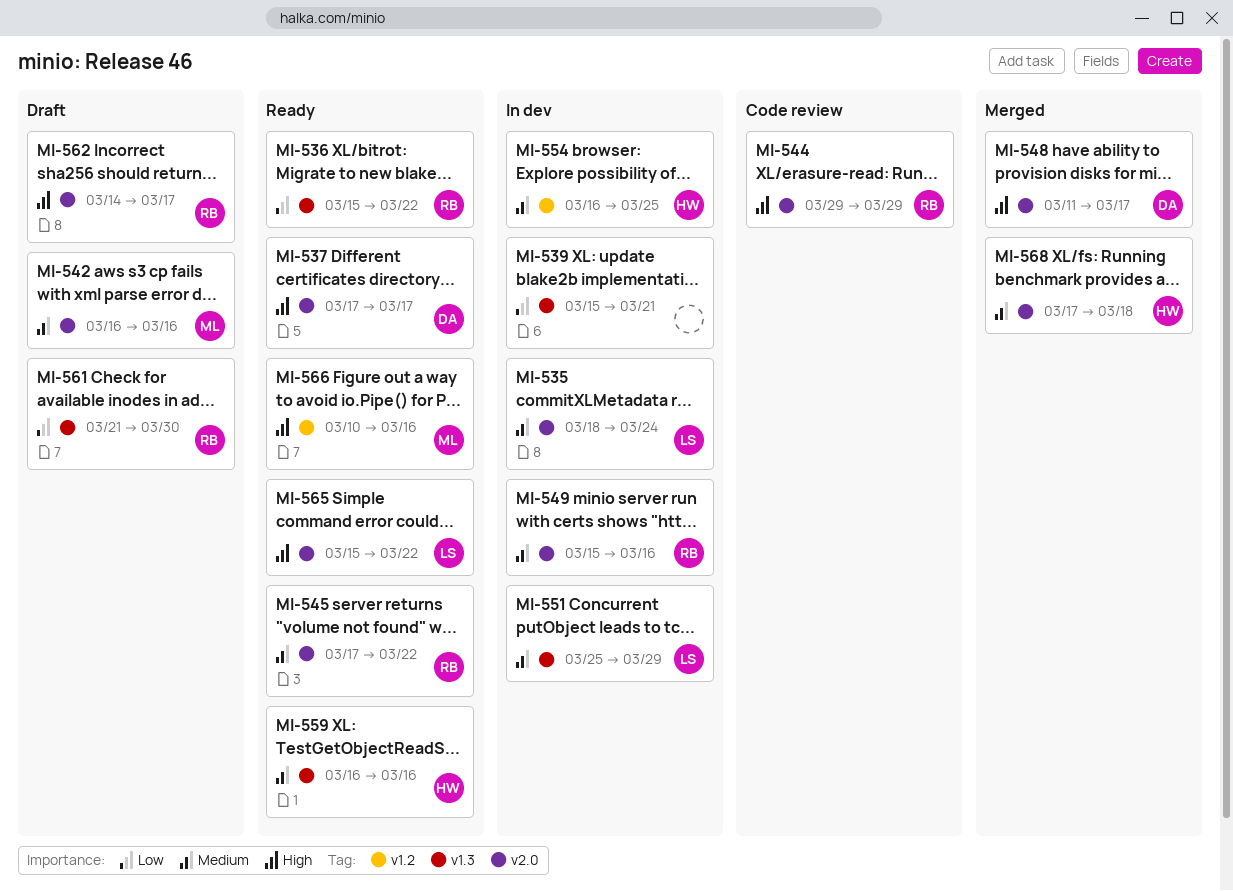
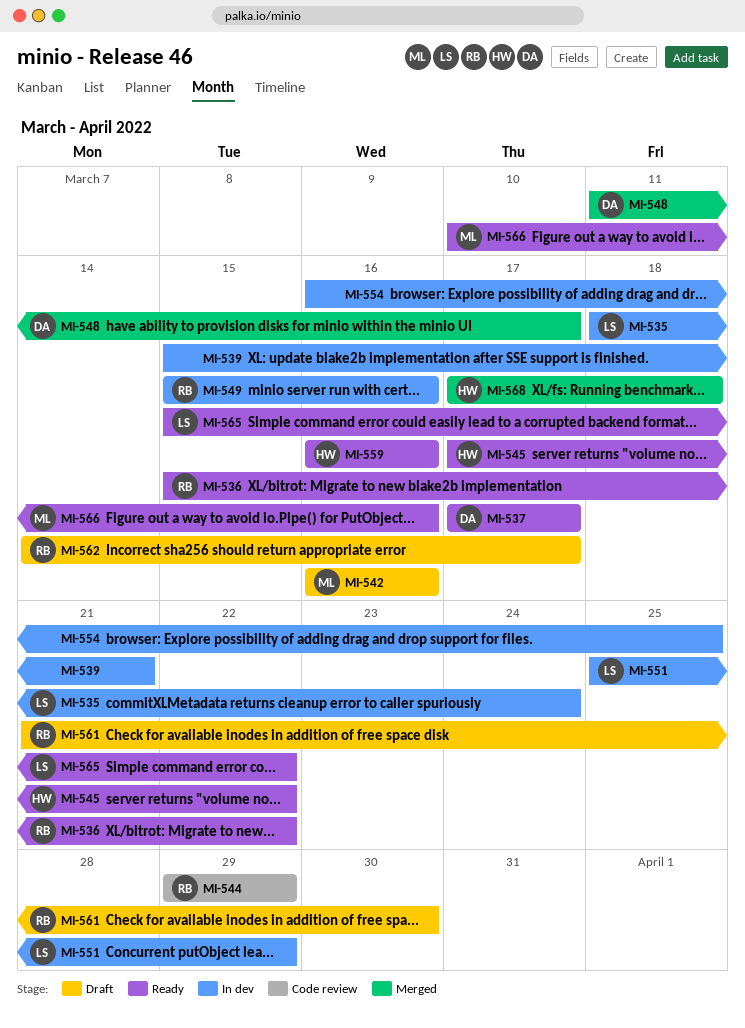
MI-545, owner: RB -> HW
MI-554, owner: HW -> none

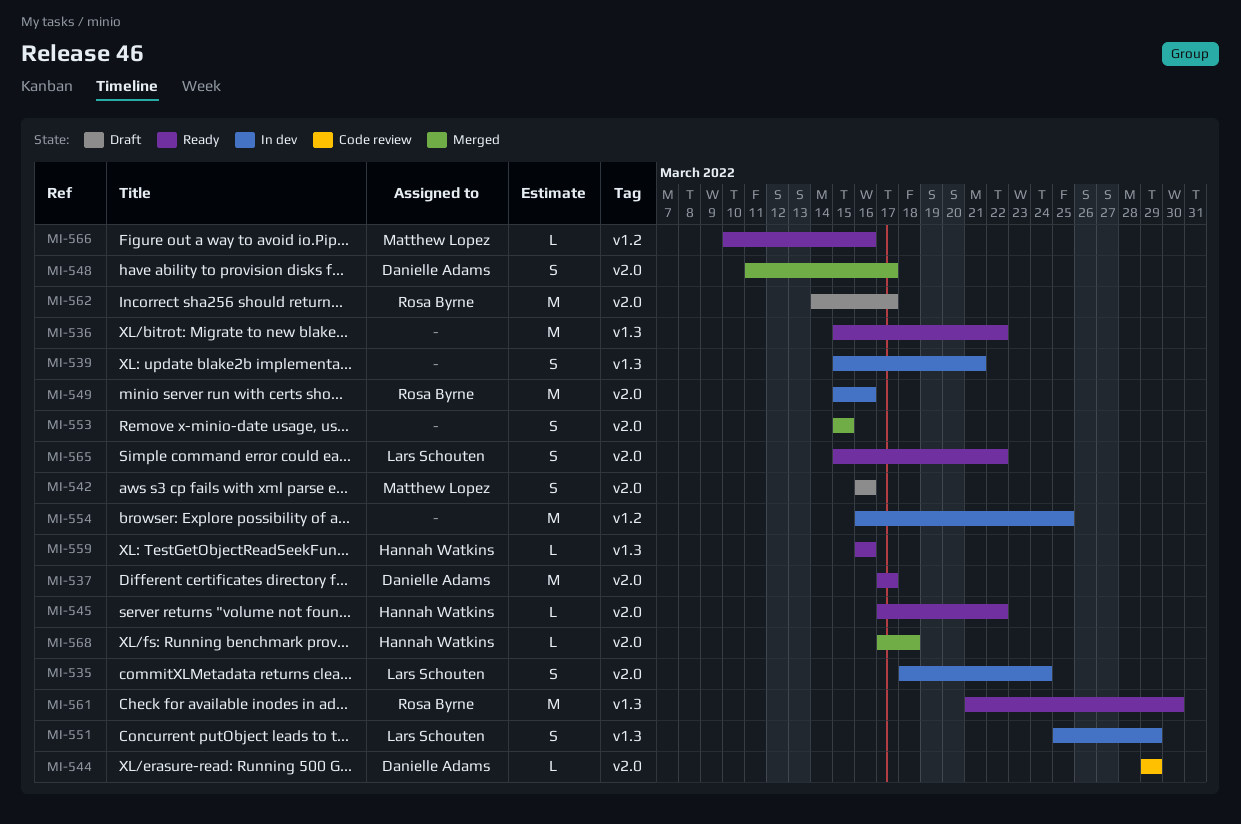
MI-536, owner: Rosa Byrne -> none
MI-544, owner: Rosa Byrne -> Danielle Adams
MI-553: none -> present
MI-561, status: Draft -> Ready

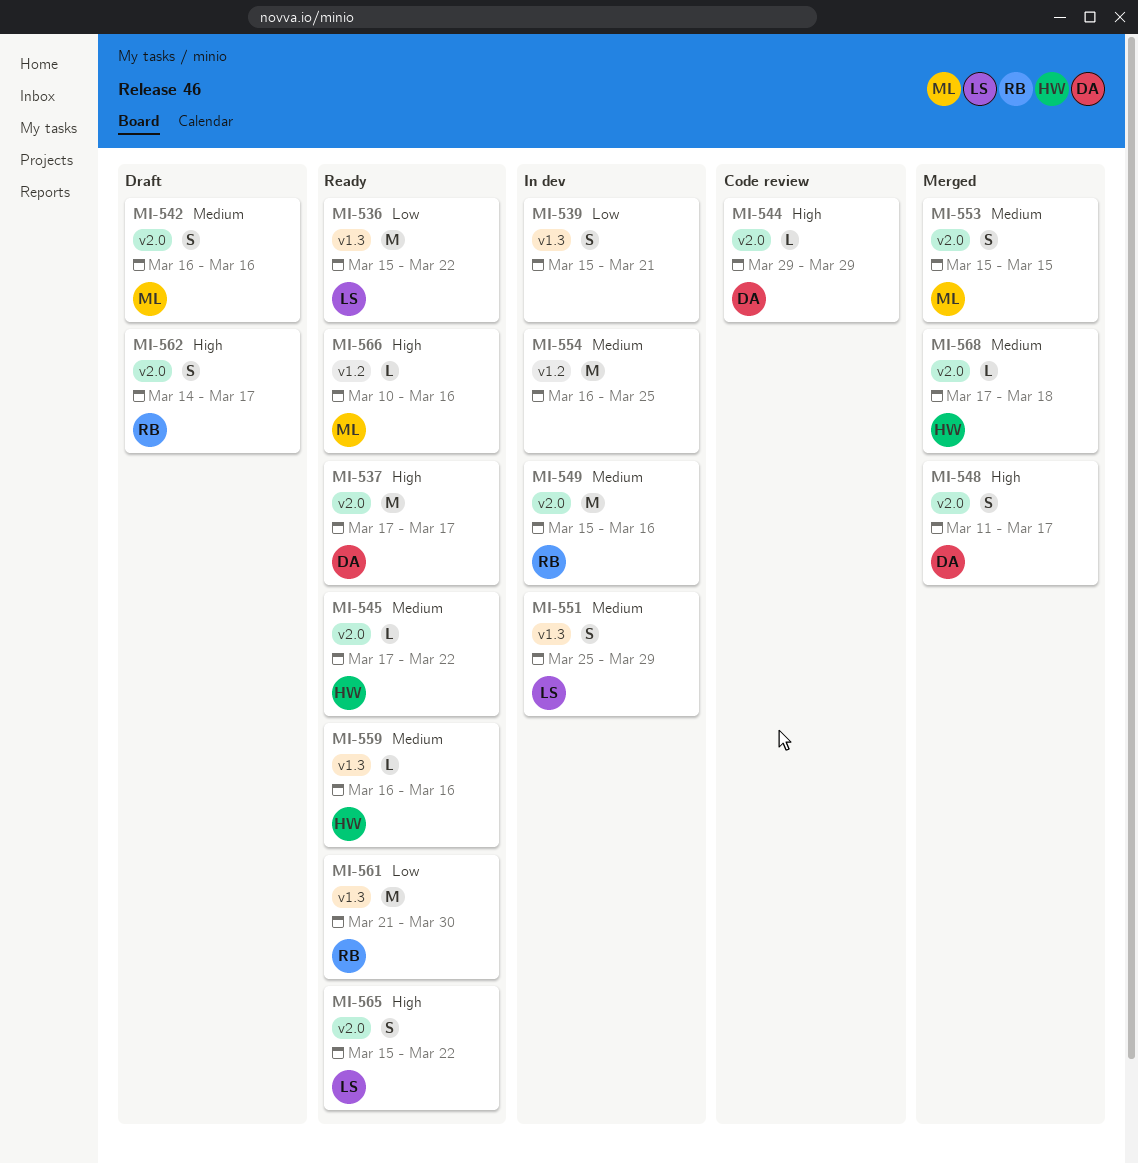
MI-535: present -> none
MI-536, owner: none -> Lars Schouten
MI-553, owner: none -> Matthew Lopez
MI-562, estimate: M -> S

